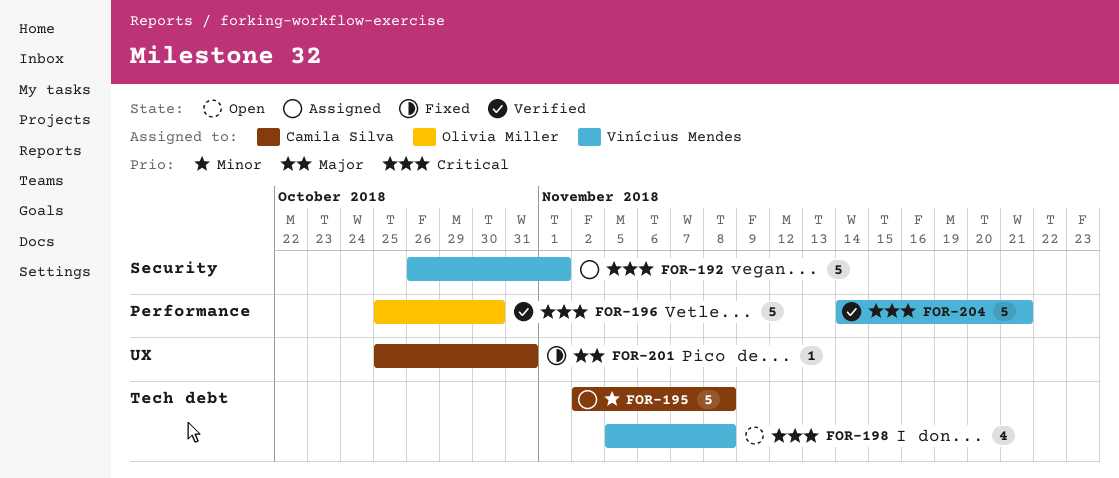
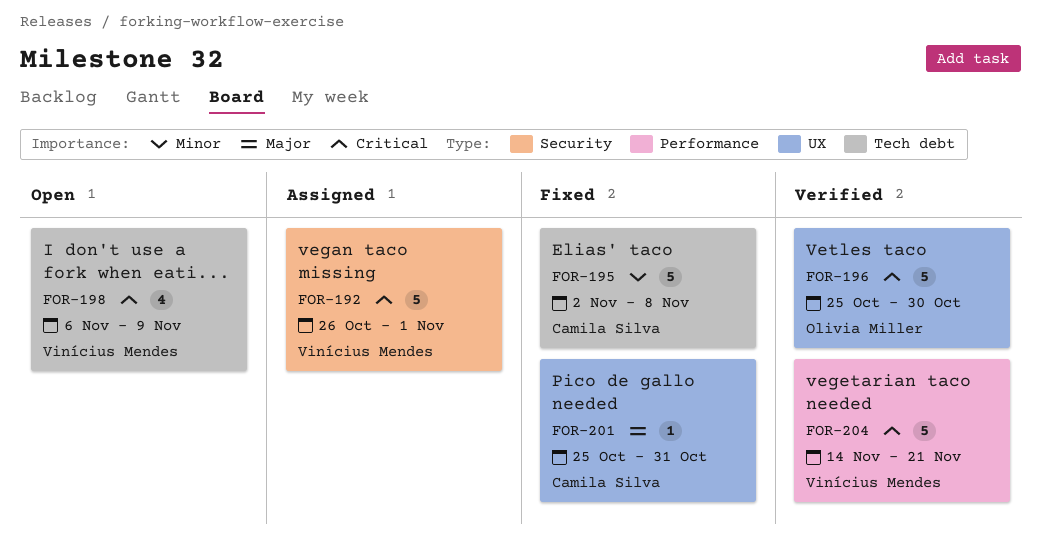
FOR-195, status: Assigned -> Fixed
FOR-196, label: Performance -> UX
FOR-198, start: Nov 5 -> Nov 6
FOR-198, due: Nov 8 -> Nov 9

